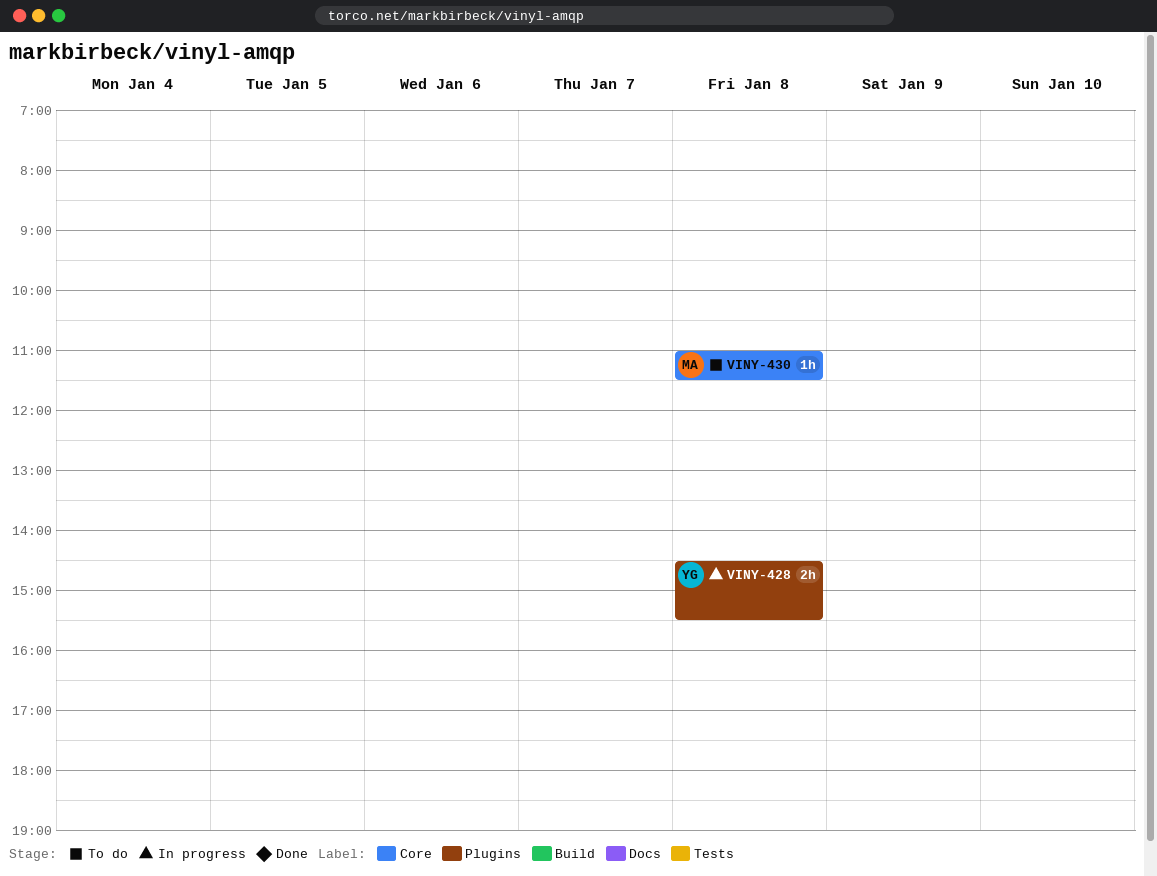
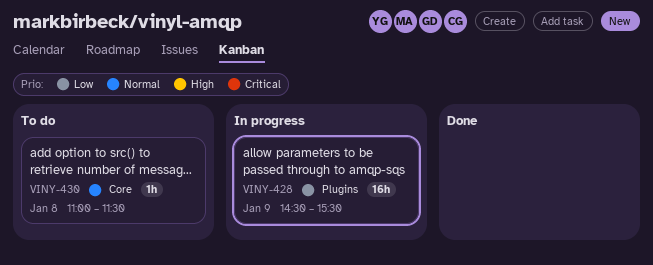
VINY-428, estimate: 2h -> 16h
VINY-428, day: Jan 8 -> Jan 9

